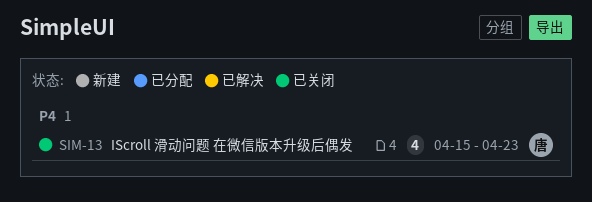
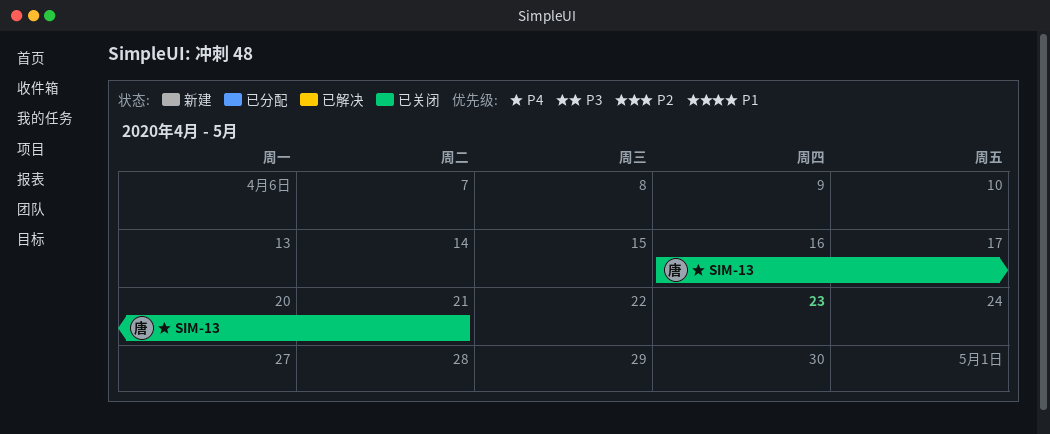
SIM-13, start: Apr 15 -> Apr 16
SIM-13, due: Apr 23 -> Apr 21

